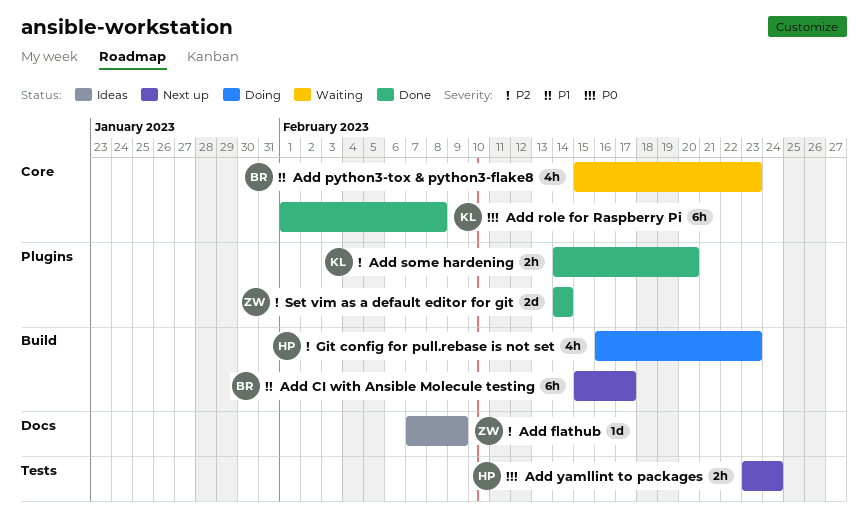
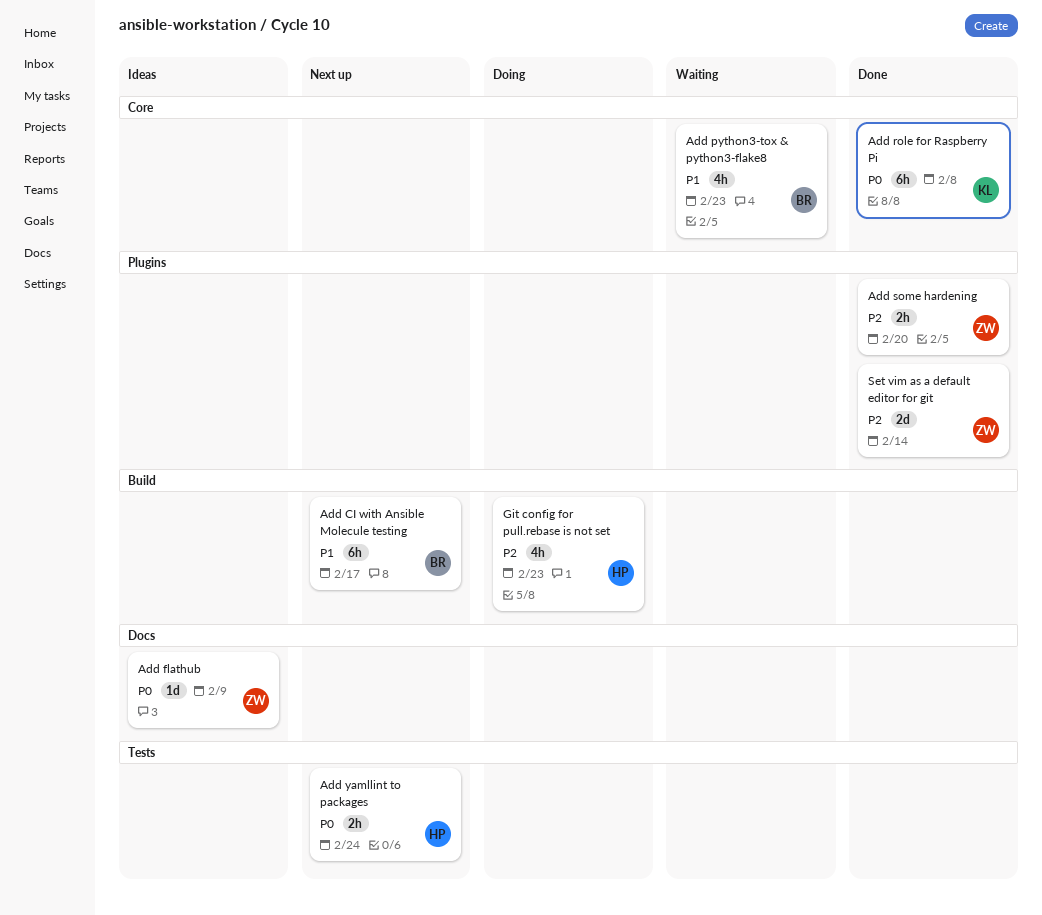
Add flathub, priority: P2 -> P0
Add some hardening, owner: KL -> ZW

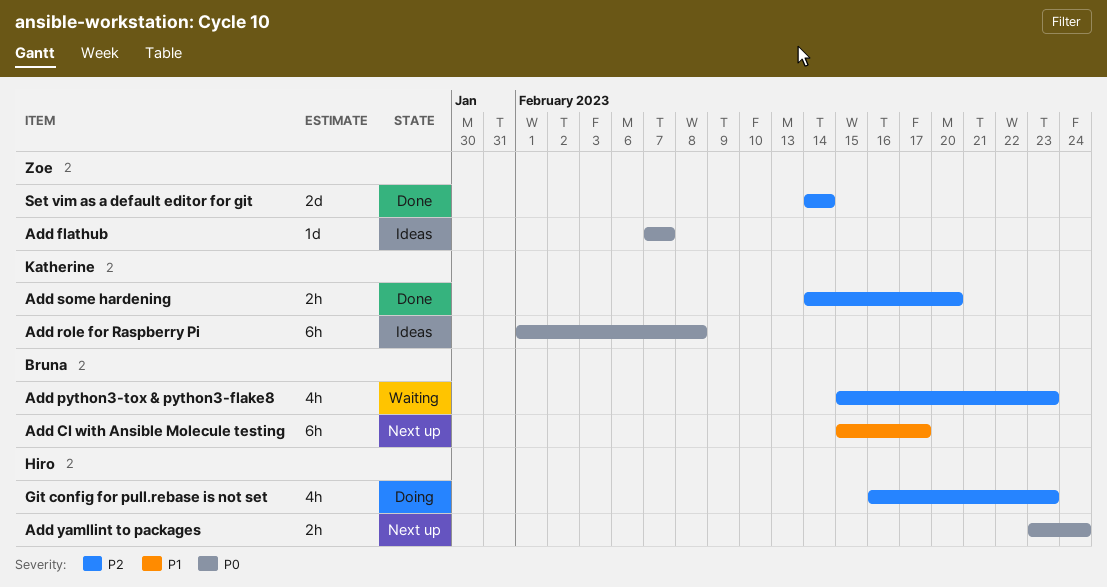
Add flathub, due: Feb 9 -> Feb 7
Add python3-tox & python3-flake8, priority: P1 -> P2
Add role for Raspberry Pi, status: Done -> Ideas
Add some hardening, owner: Zoe -> Katherine

